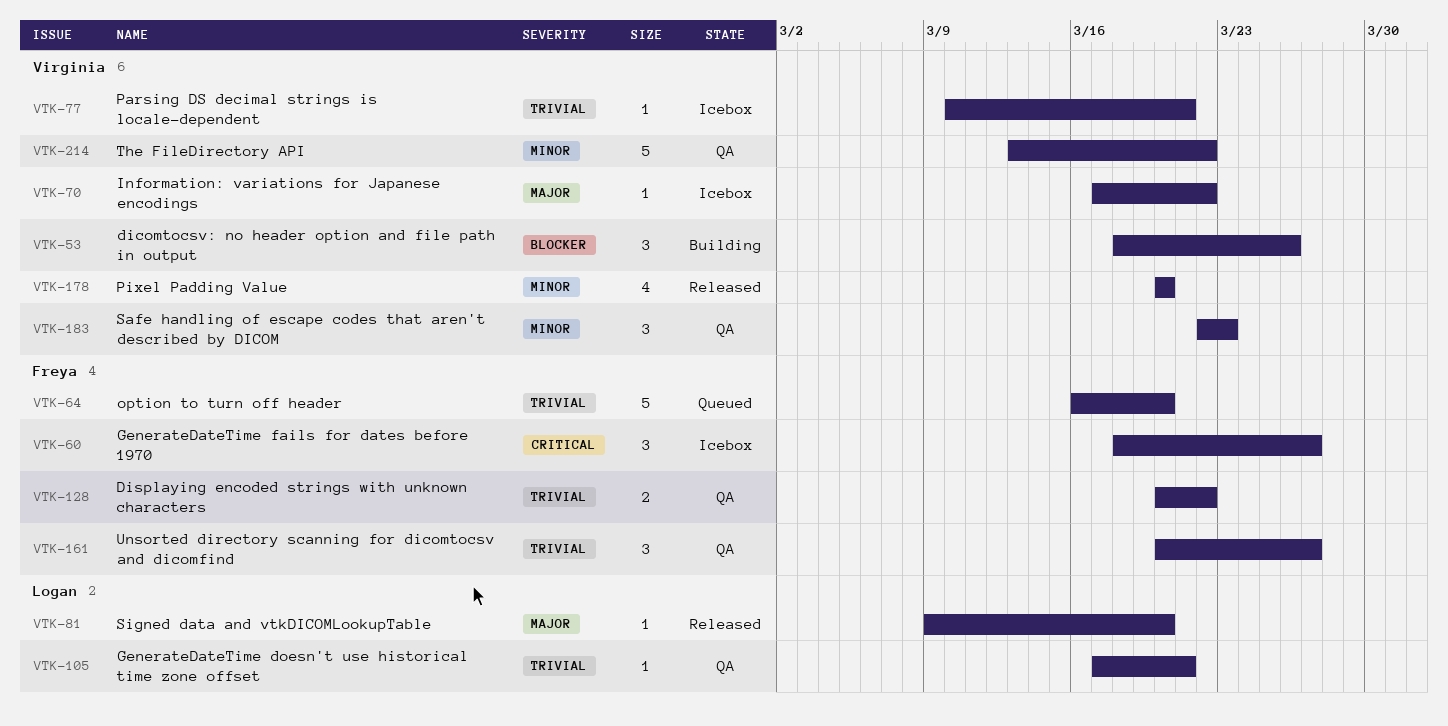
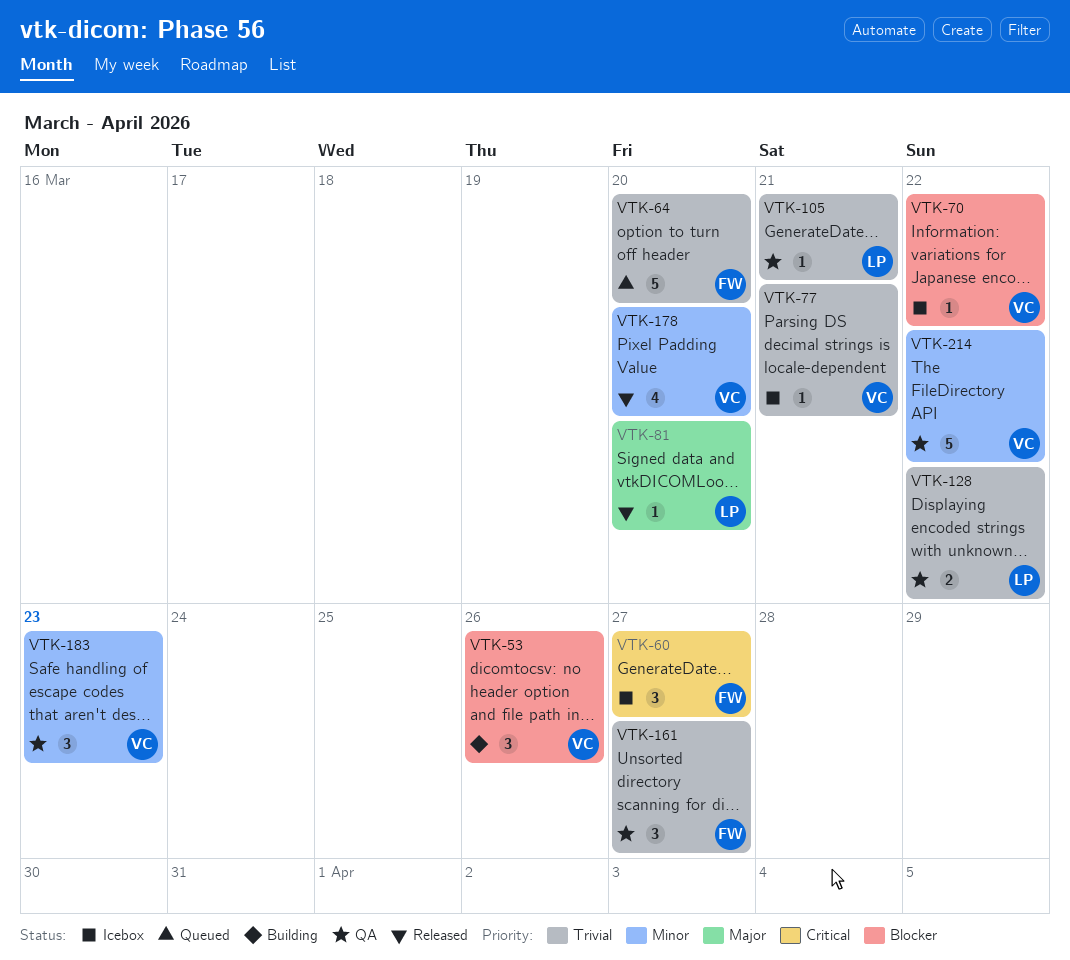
VTK-70, priority: Major -> Blocker
VTK-128, owner: Freya -> Logan

